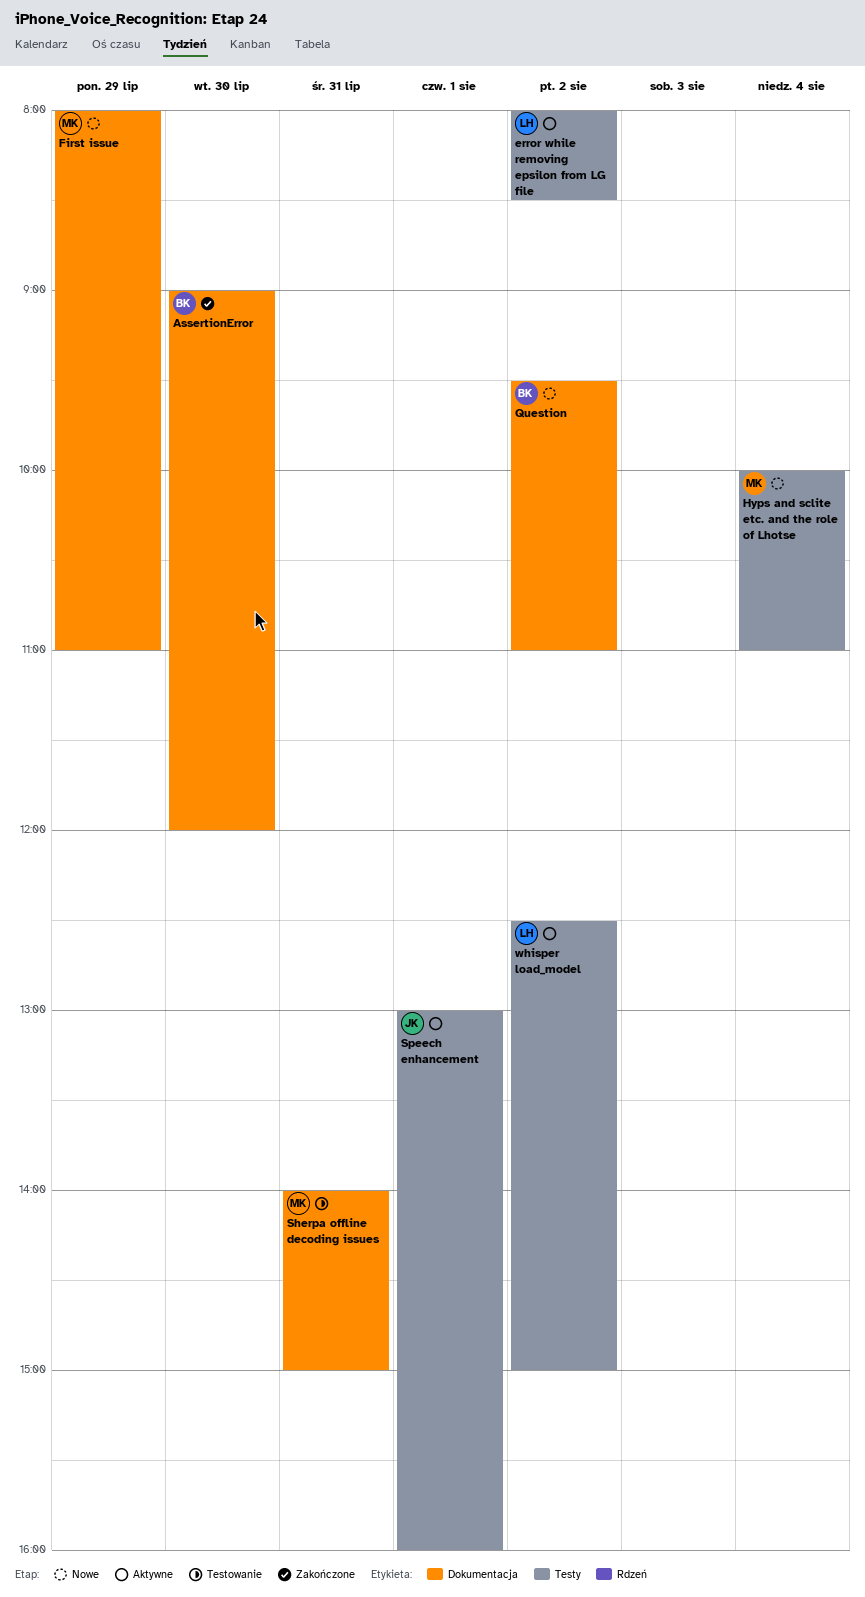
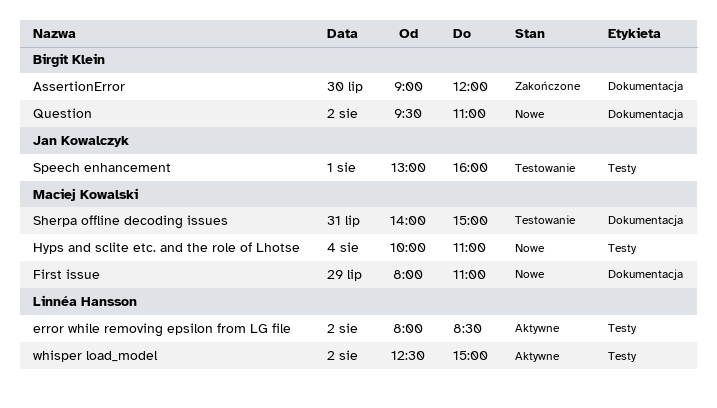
Speech enhancement, status: Aktywne -> Testowanie

